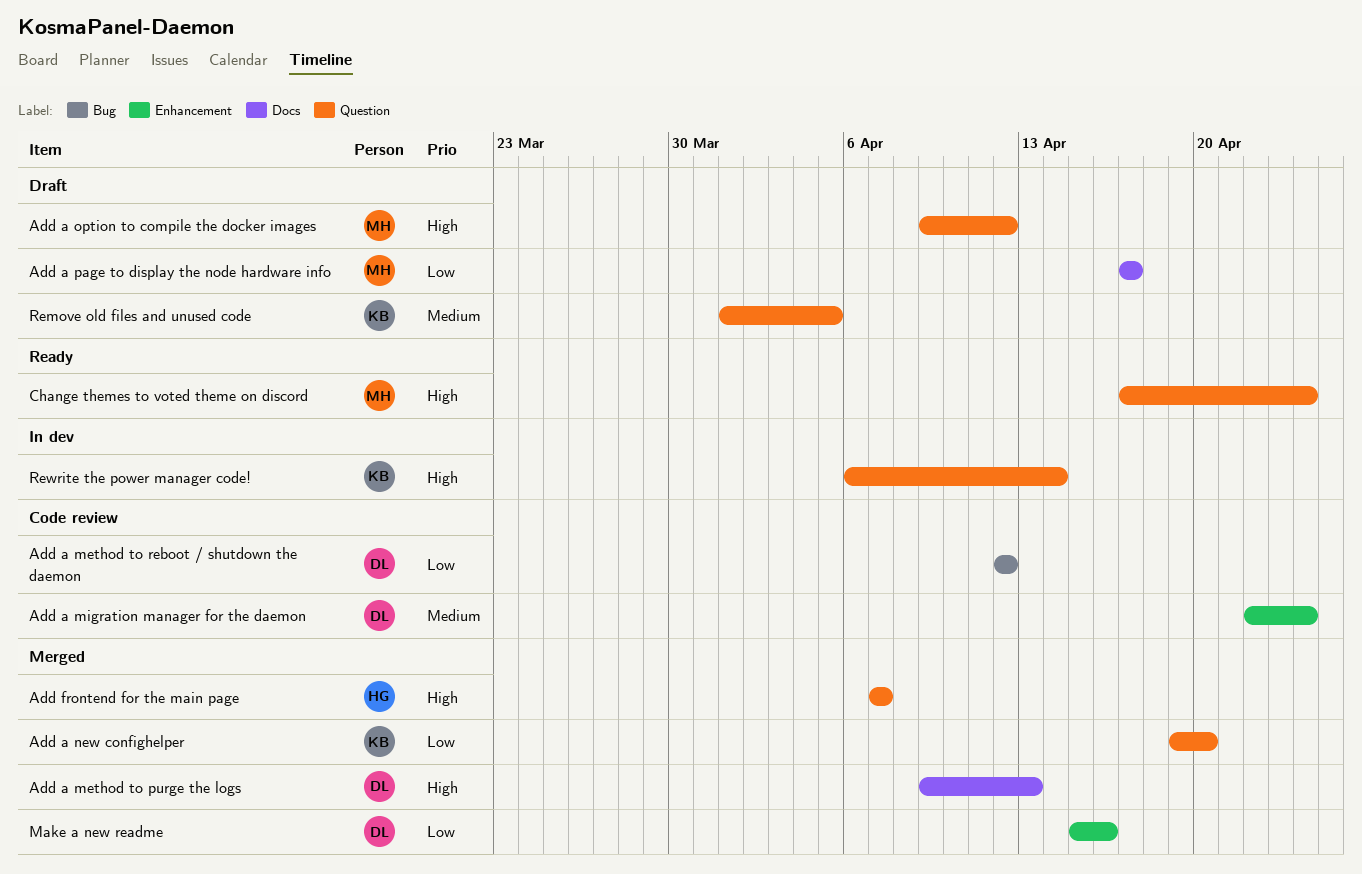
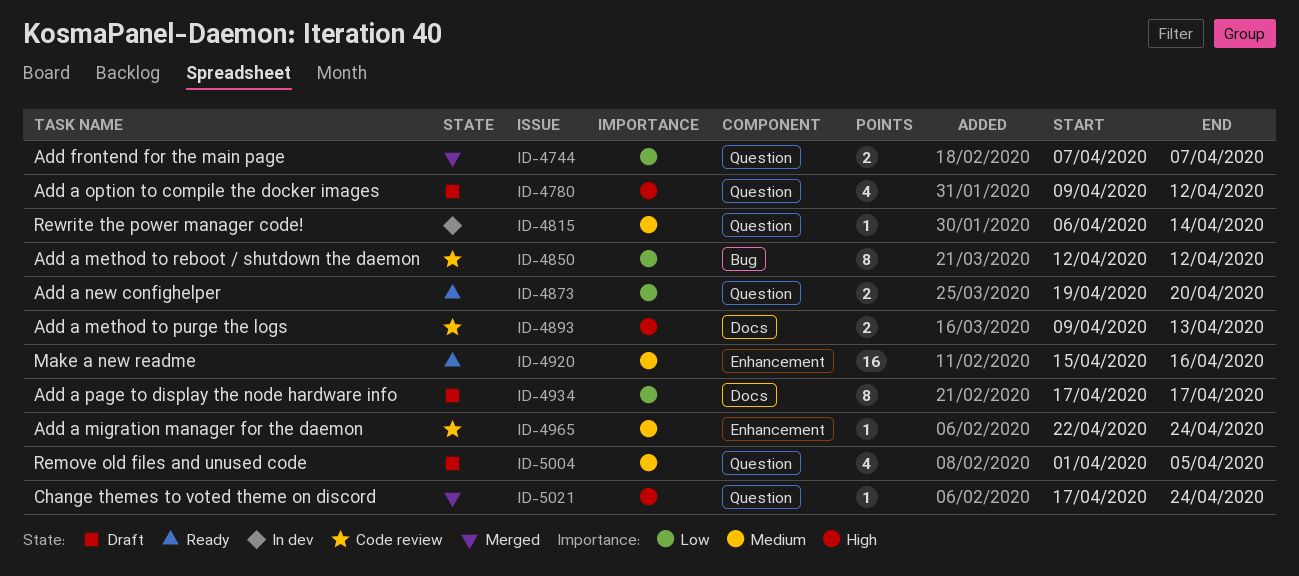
Add a method to purge the logs, status: Merged -> Code review
Add a new confighelper, status: Merged -> Ready
Add frontend for the main page, priority: High -> Low
Change themes to voted theme on discord, status: Ready -> Merged
Make a new readme, status: Merged -> Ready
Make a new readme, priority: Low -> Medium
Rewrite the power manager code!, priority: High -> Medium

